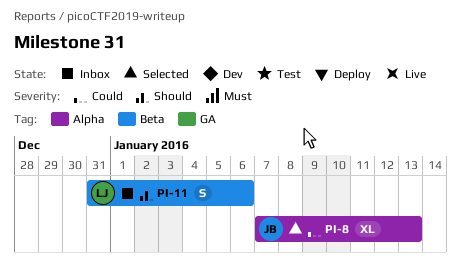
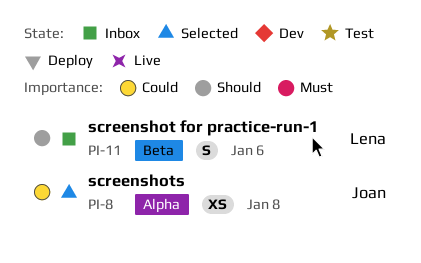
PI-8, estimate: XL -> XS
PI-8, due: Jan 13 -> Jan 8

